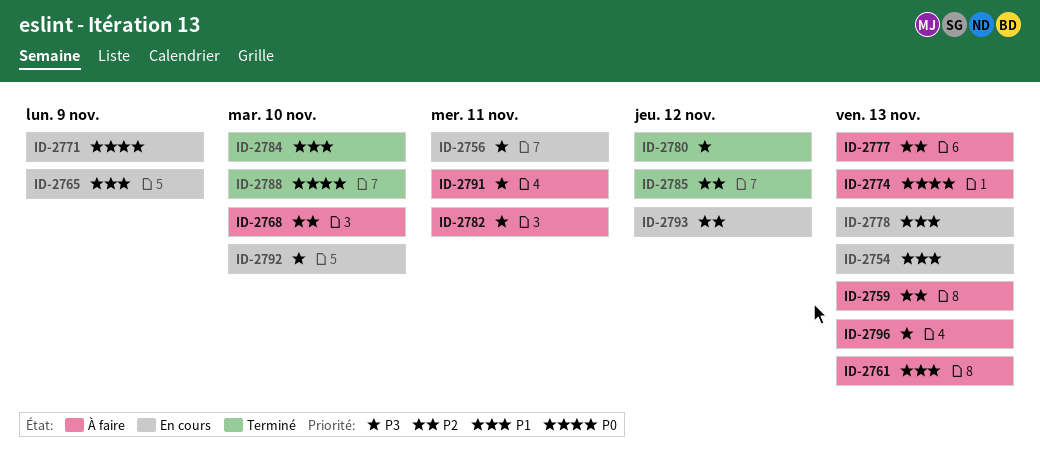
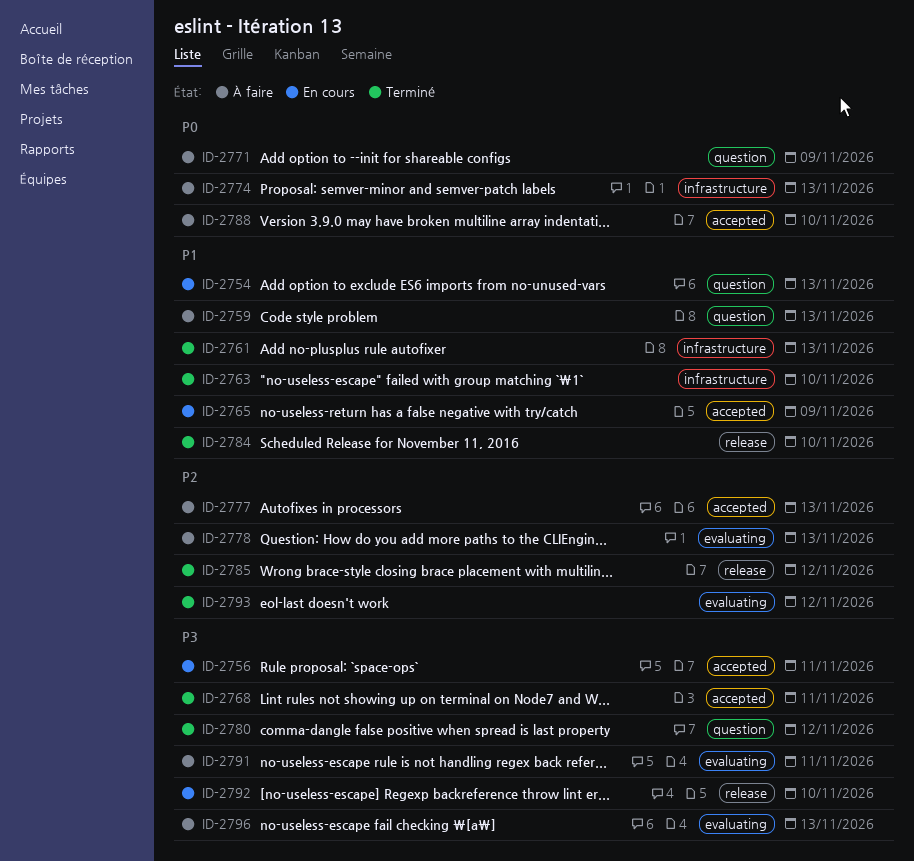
ID-2759, priority: P2 -> P1
ID-2761, status: À faire -> Terminé
ID-2763: none -> present
ID-2768, status: À faire -> Terminé
ID-2768, priority: P2 -> P3
ID-2768, due: Nov 10 -> Nov 11
ID-2771, status: En cours -> À faire
ID-2778, status: En cours -> À faire
ID-2778, priority: P1 -> P2
ID-2782: present -> none
ID-2788, status: Terminé -> À faire
ID-2793, status: En cours -> Terminé

